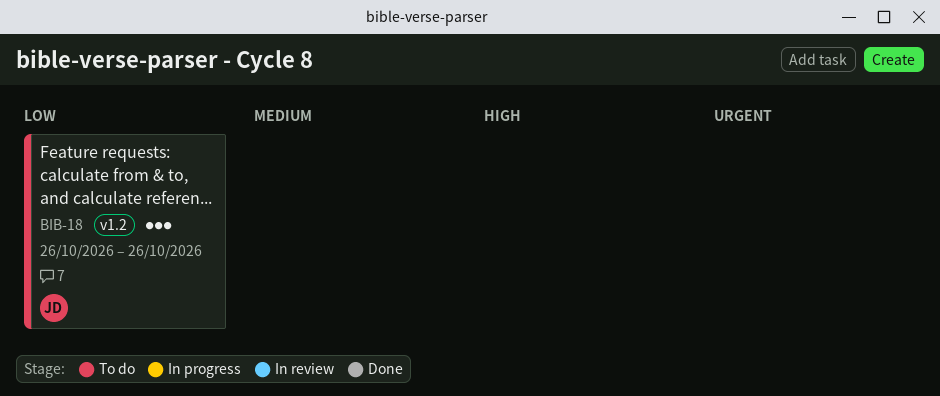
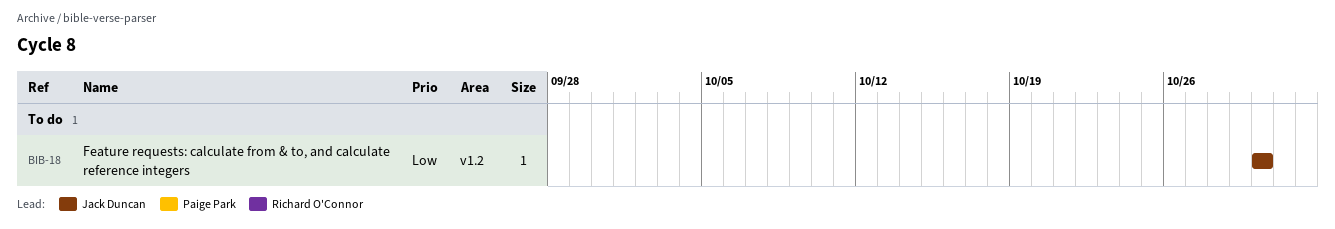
BIB-18, estimate: 3 -> 1
BIB-18, start: Oct 26 -> Oct 30
BIB-18, due: Oct 26 -> Oct 30

